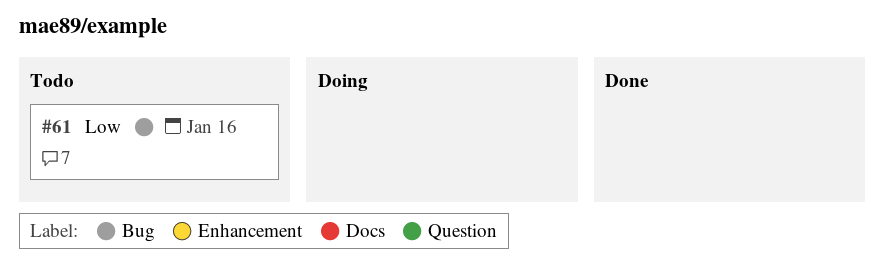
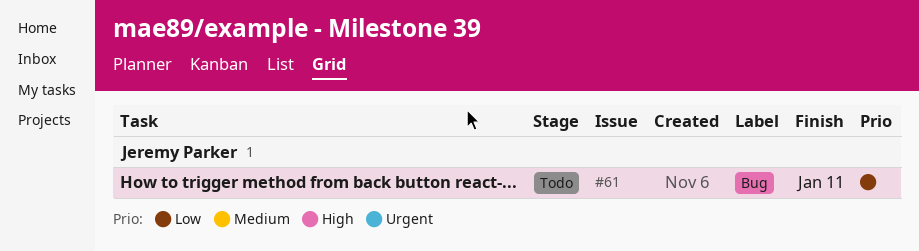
#61, due: Jan 16 -> Jan 11

